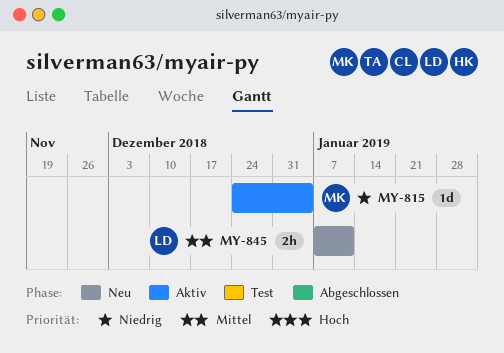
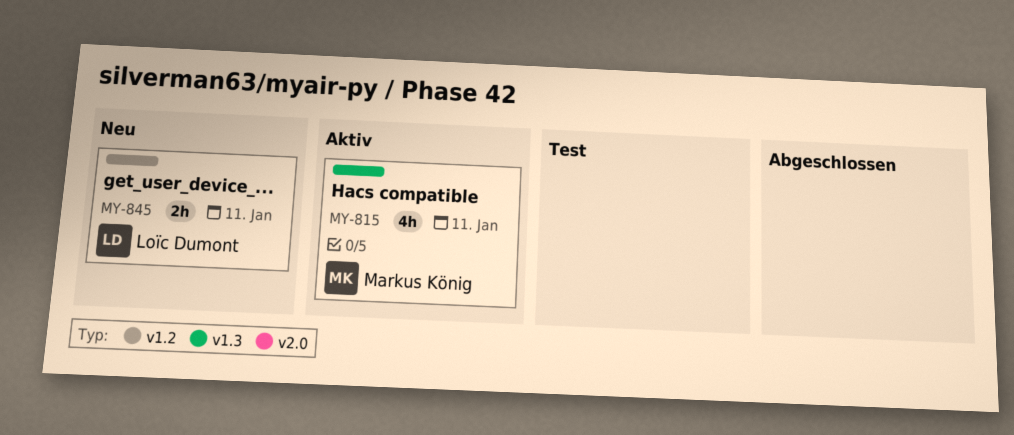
MY-815, estimate: 1d -> 4h
MY-815, due: Jan 4 -> Jan 11

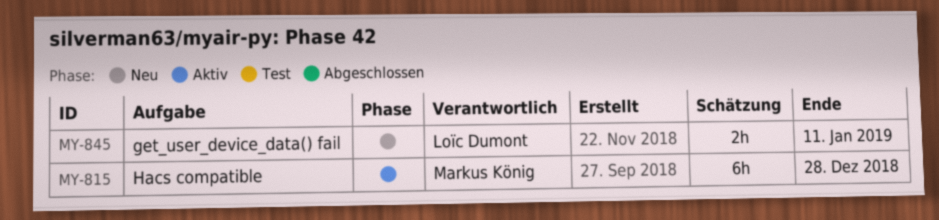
MY-815, estimate: 4h -> 6h
MY-815, due: Jan 11 -> Dec 28

